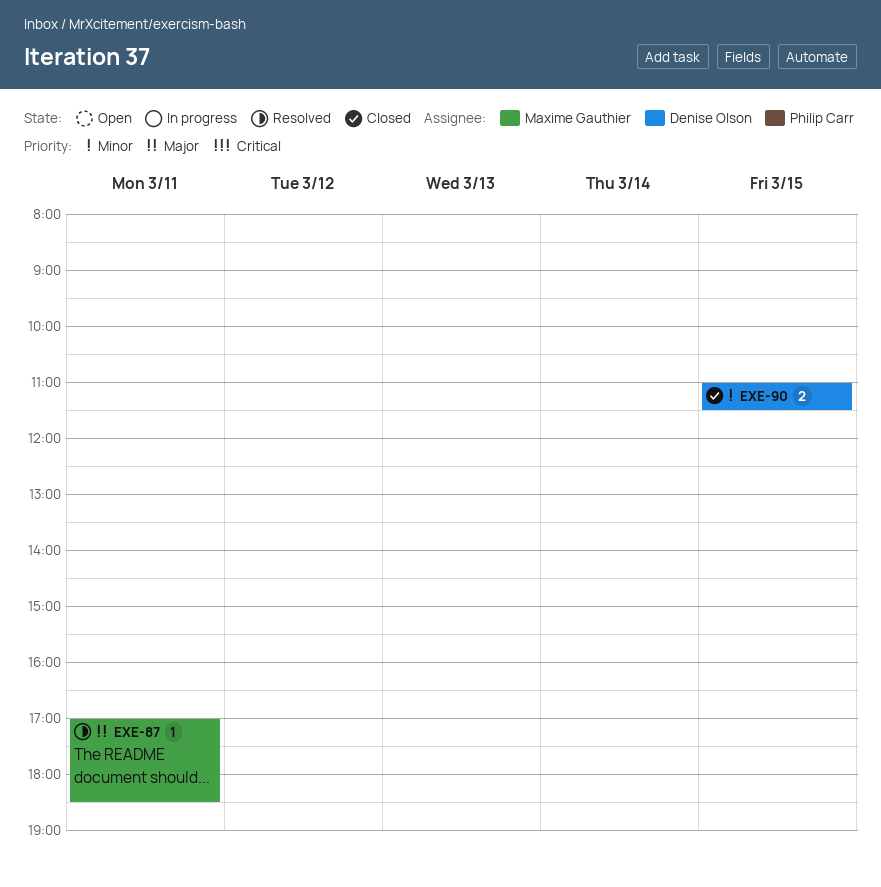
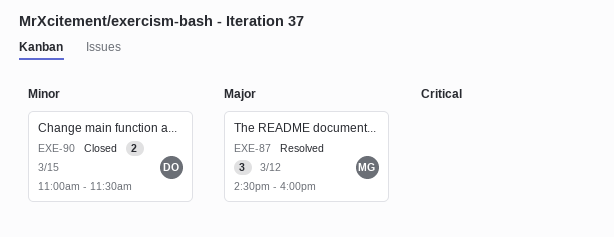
EXE-87, estimate: 1 -> 3
EXE-87, day: Mar 11 -> Mar 12
EXE-87, begins: 17:00 -> 14:30
EXE-87, ends: 18:30 -> 16:00

